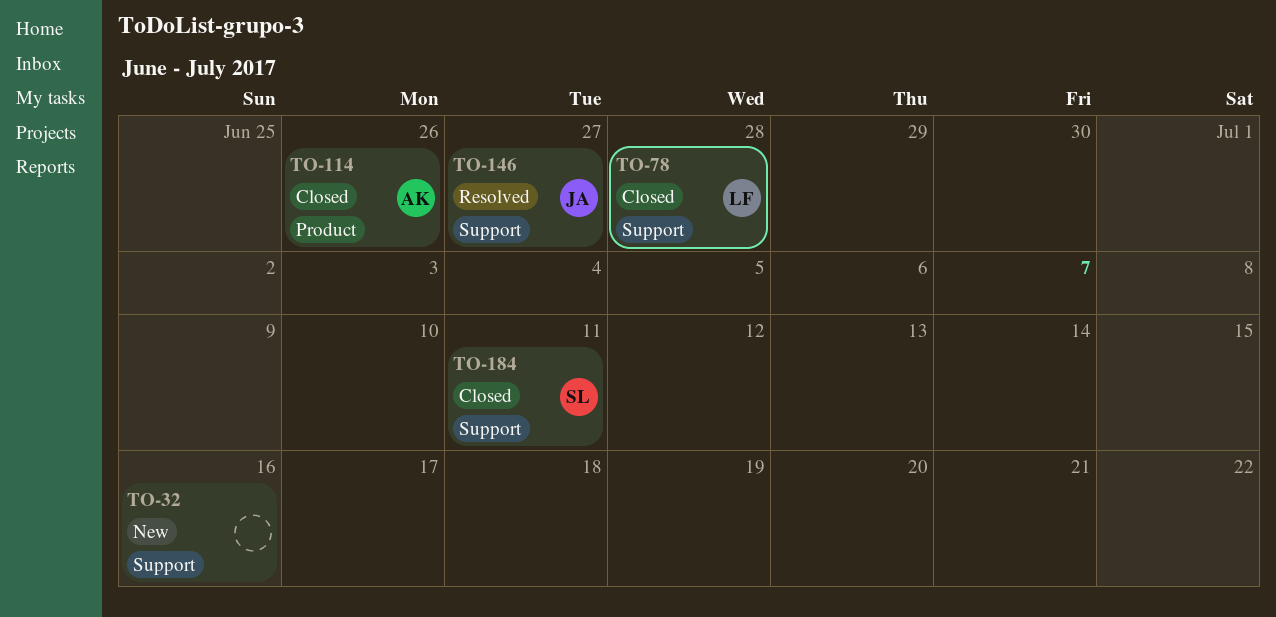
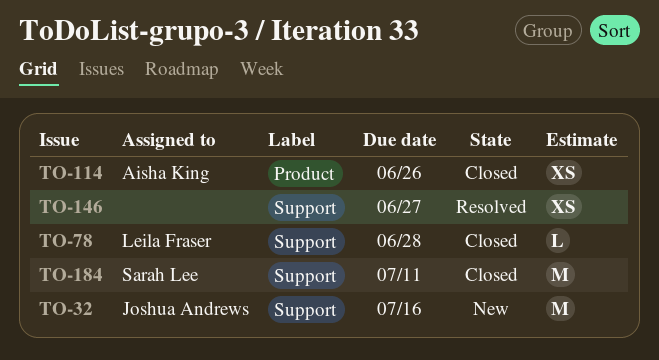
TO-32, owner: none -> Joshua Andrews
TO-146, owner: Joshua Andrews -> none

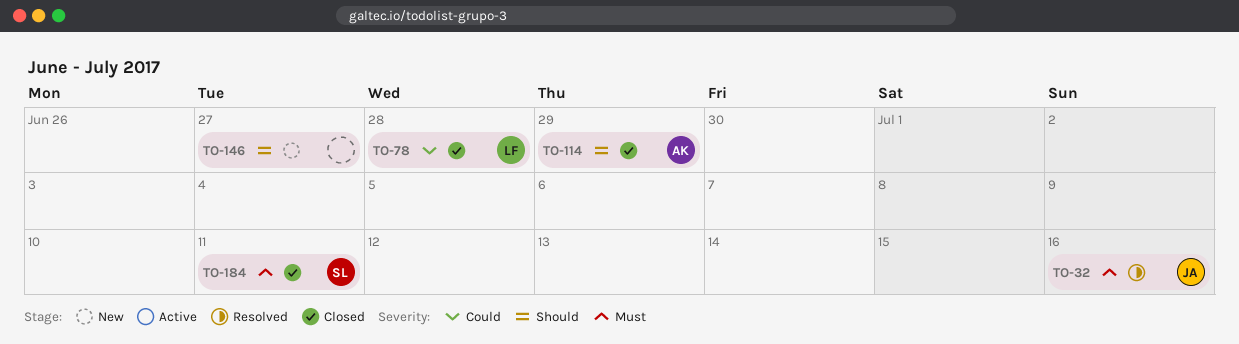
TO-32, status: New -> Resolved
TO-114, due: Jun 26 -> Jun 29
TO-146, status: Resolved -> New

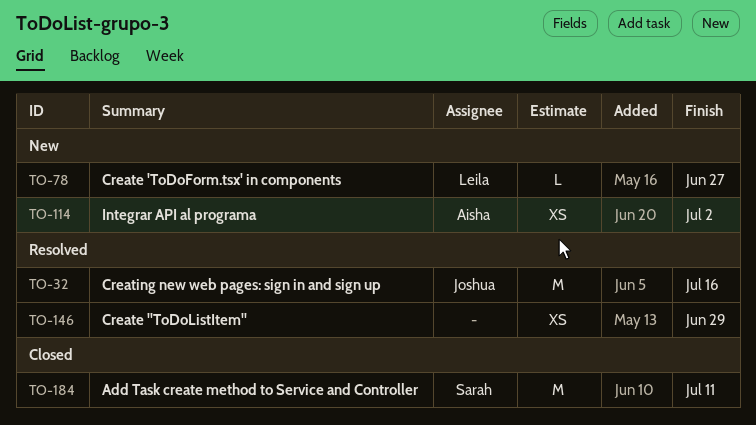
TO-78, status: Closed -> New
TO-78, due: Jun 28 -> Jun 27
TO-114, status: Closed -> New
TO-114, due: Jun 29 -> Jul 2
TO-146, status: New -> Resolved
TO-146, due: Jun 27 -> Jun 29

